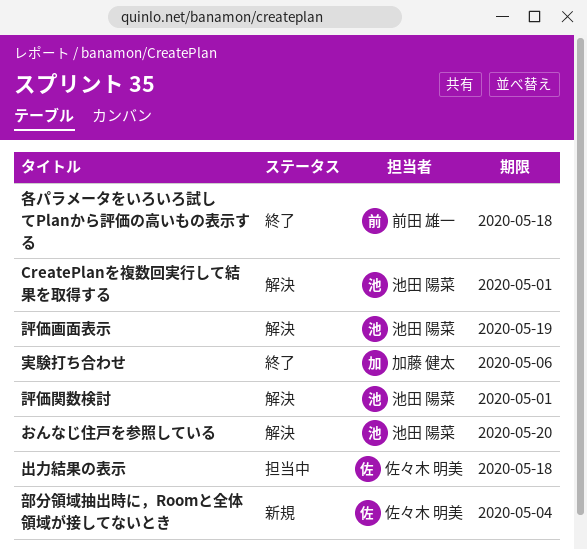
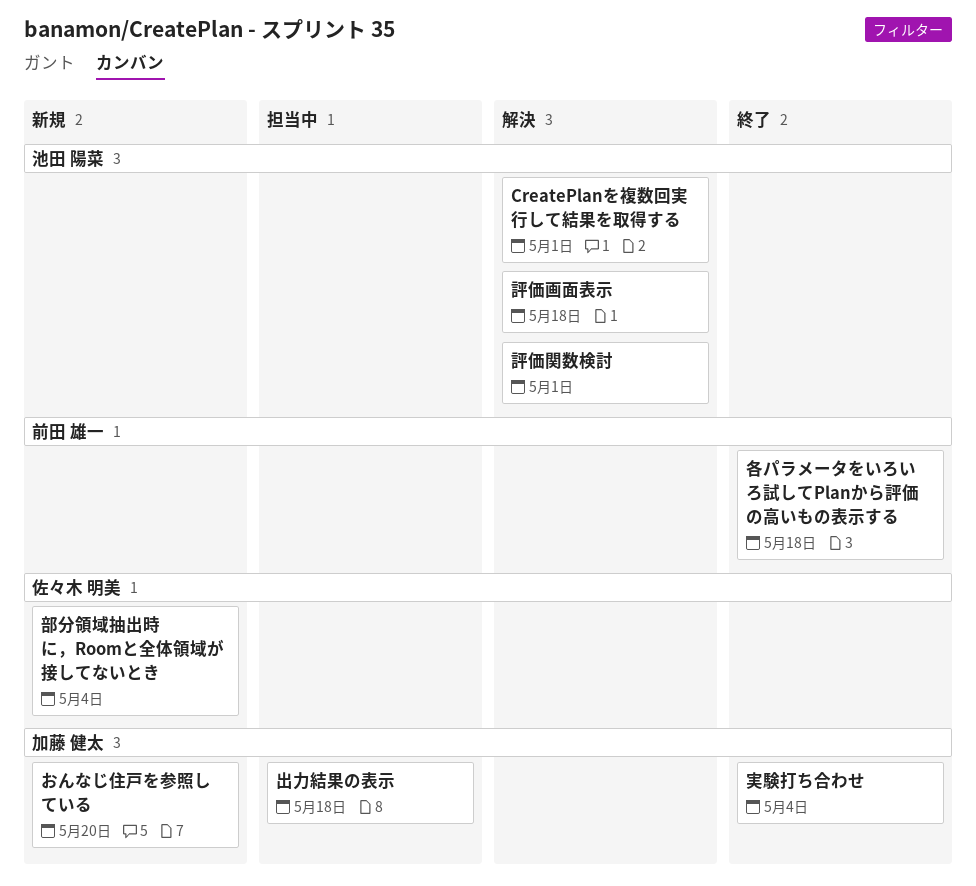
おんなじ住戸を参照している, status: 解決 -> 新規
おんなじ住戸を参照している, owner: 池田 陽菜 -> 加藤 健太
出力結果の表示, owner: 佐々木 明美 -> 加藤 健太
実験打ち合わせ, due: May 6 -> May 4
評価画面表示, due: May 19 -> May 18

